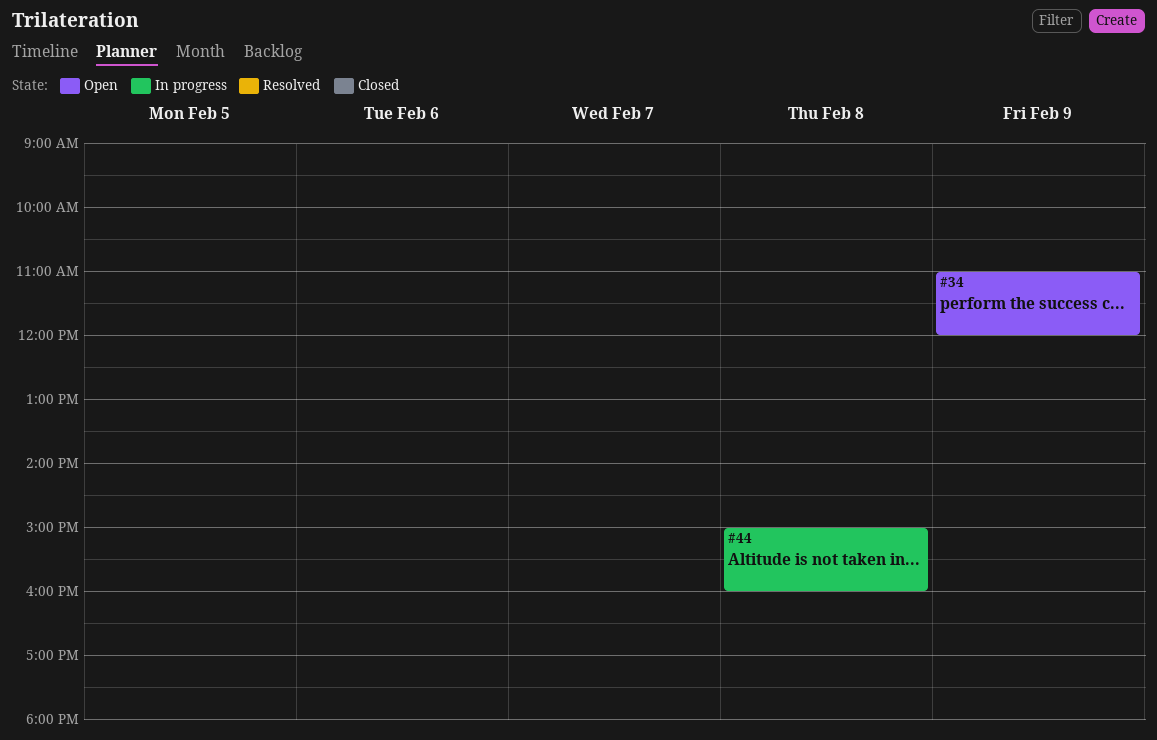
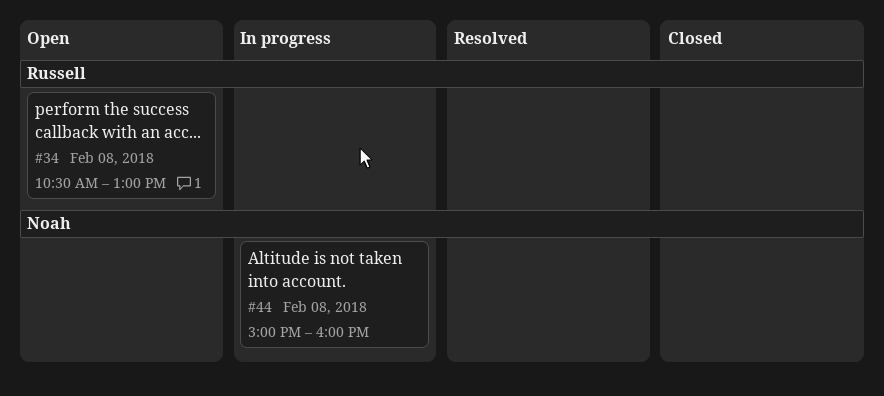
#34, day: Feb 9 -> Feb 8
#34, begins: 11:00 -> 10:30
#34, ends: 12:00 -> 13:00

